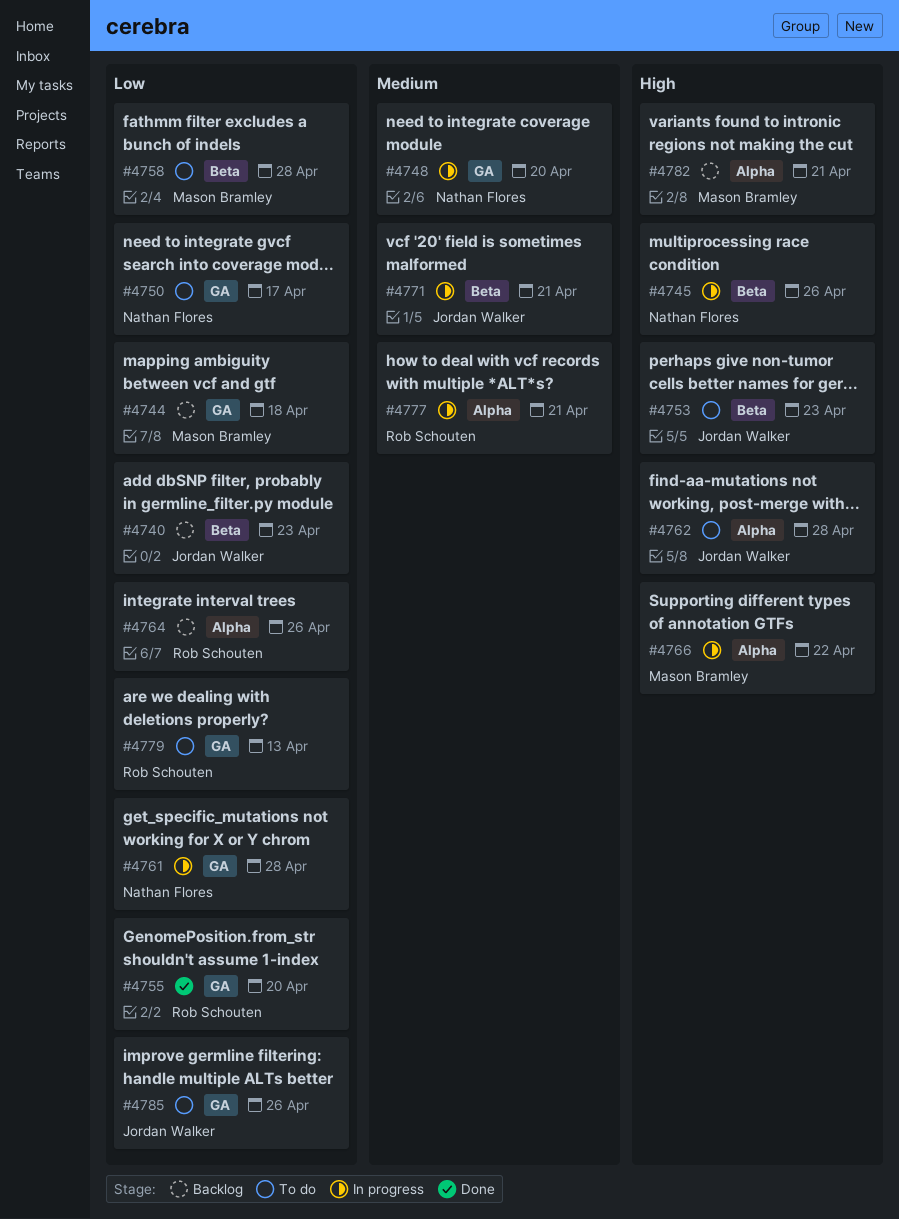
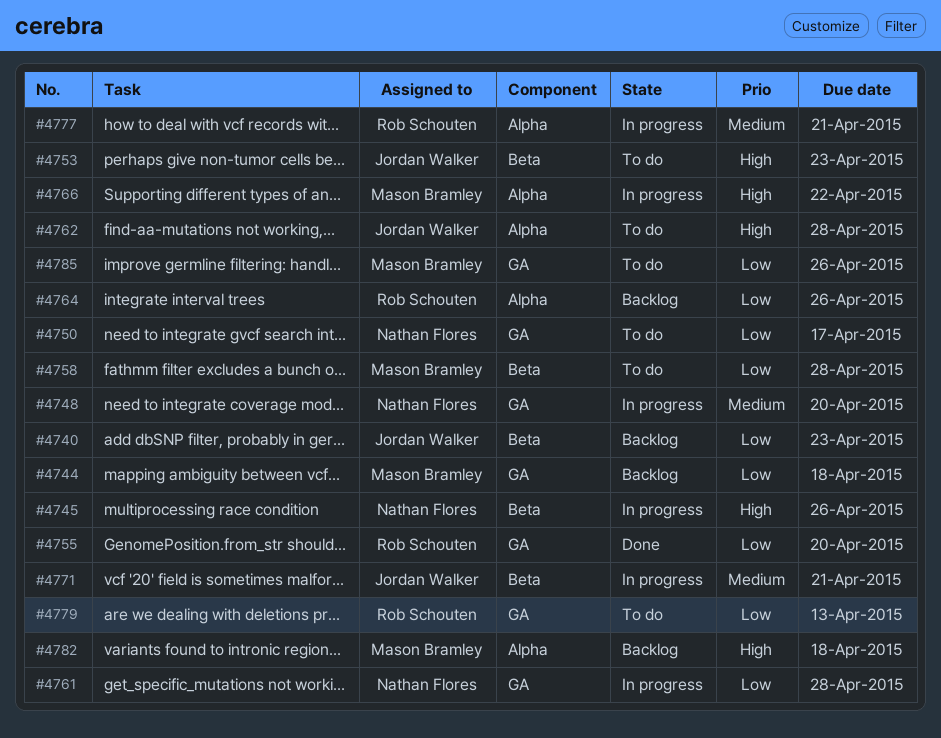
#4782, due: Apr 21 -> Apr 18
#4785, owner: Jordan Walker -> Mason Bramley

